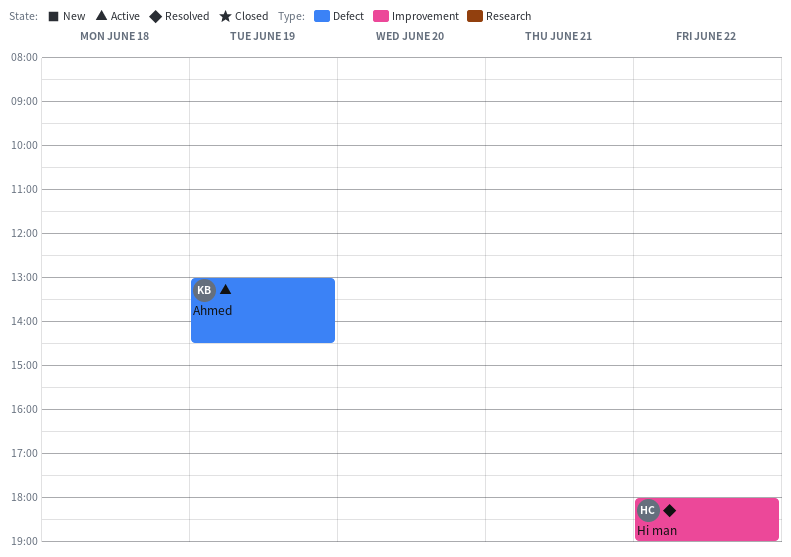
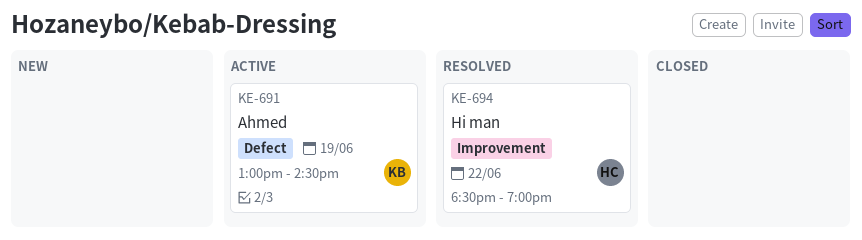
Hi man, begins: 18:00 -> 18:30

